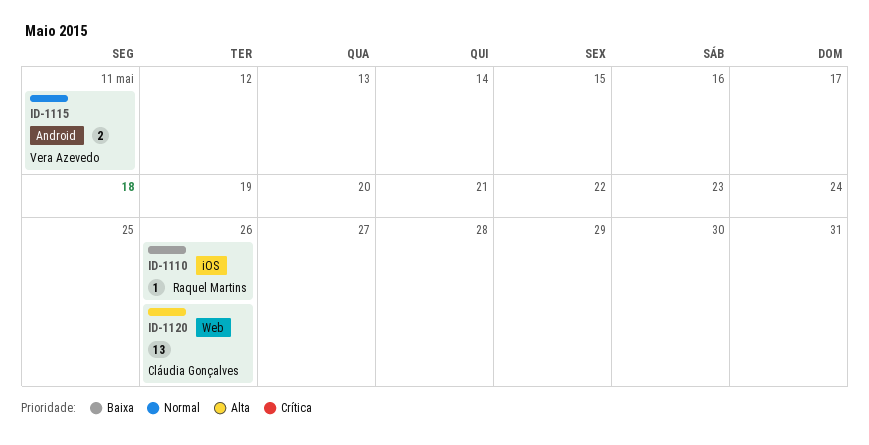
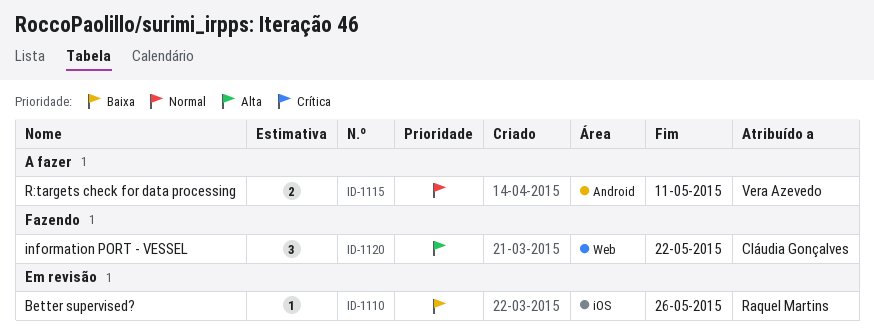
ID-1120, estimate: 13 -> 3
ID-1120, due: May 26 -> May 22

